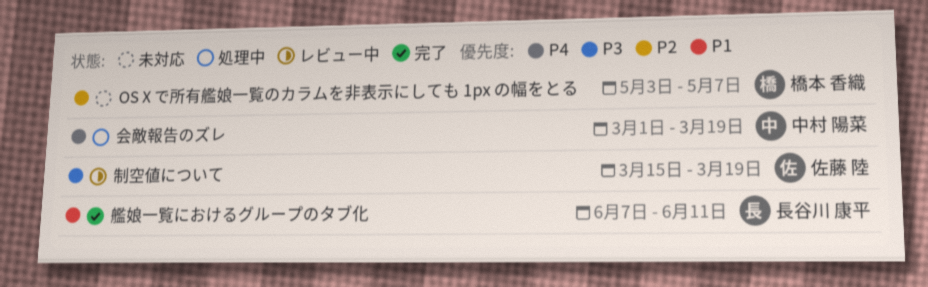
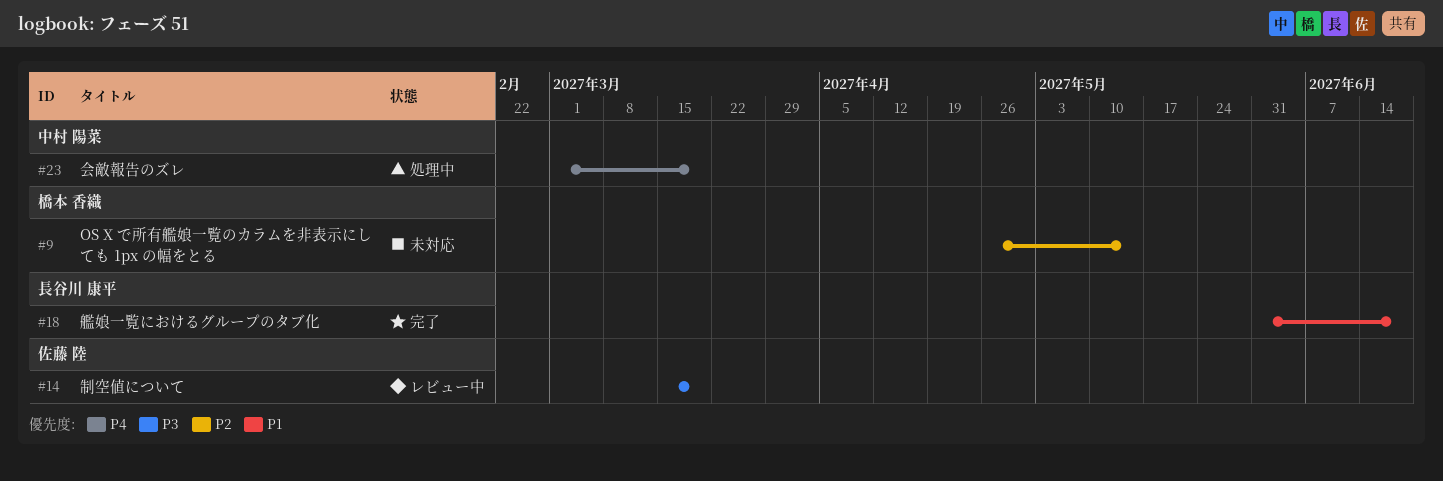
OS X で所有艦娘一覧のカラムを非表示にしても 1px の幅をとる, start: May 3 -> Apr 26
OS X で所有艦娘一覧のカラムを非表示にしても 1px の幅をとる, due: May 7 -> May 14
艦娘一覧におけるグループのタブ化, start: Jun 7 -> May 31
艦娘一覧におけるグループのタブ化, due: Jun 11 -> Jun 18

